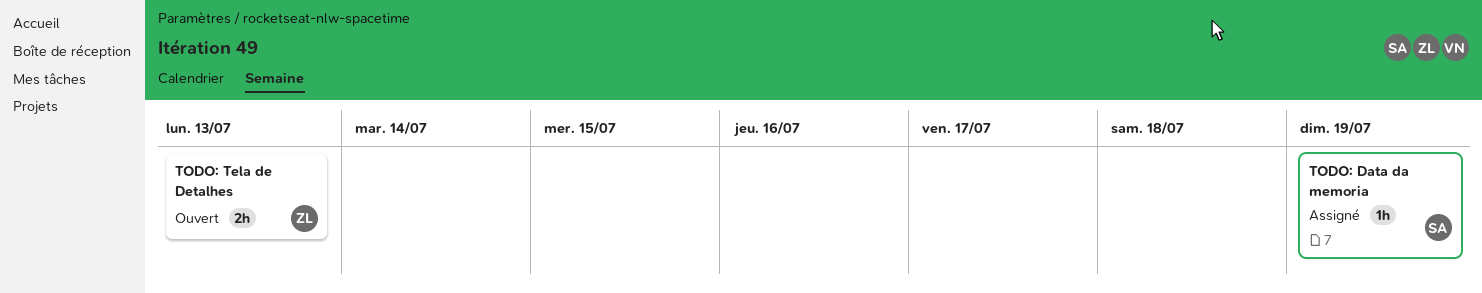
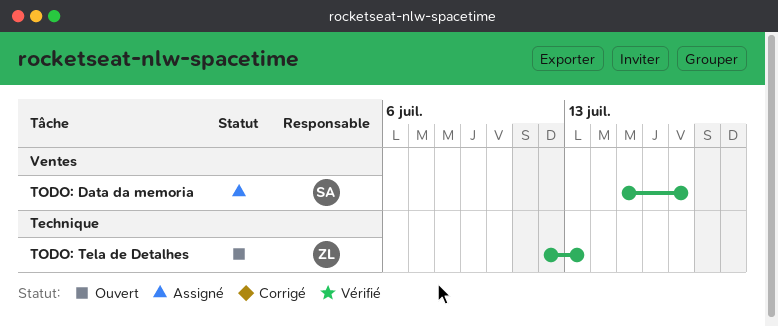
TODO: Data da memoria, due: Jul 19 -> Jul 17

